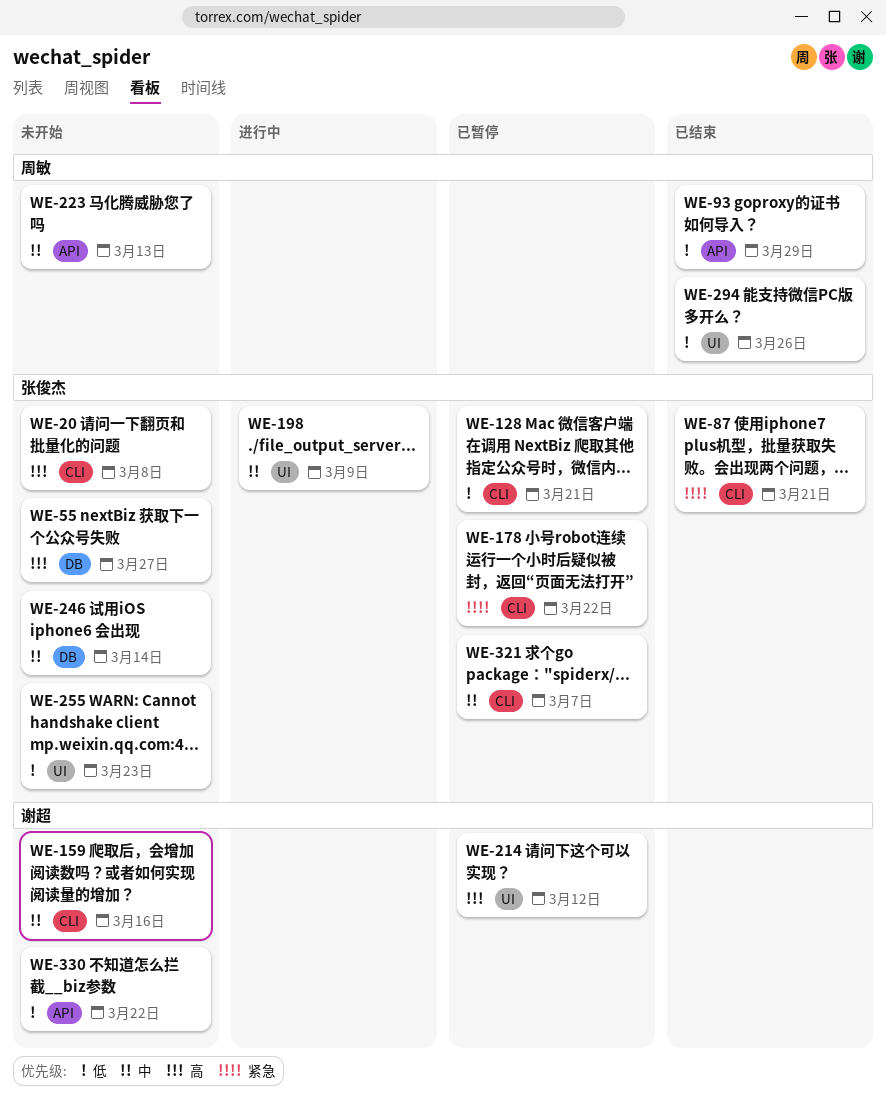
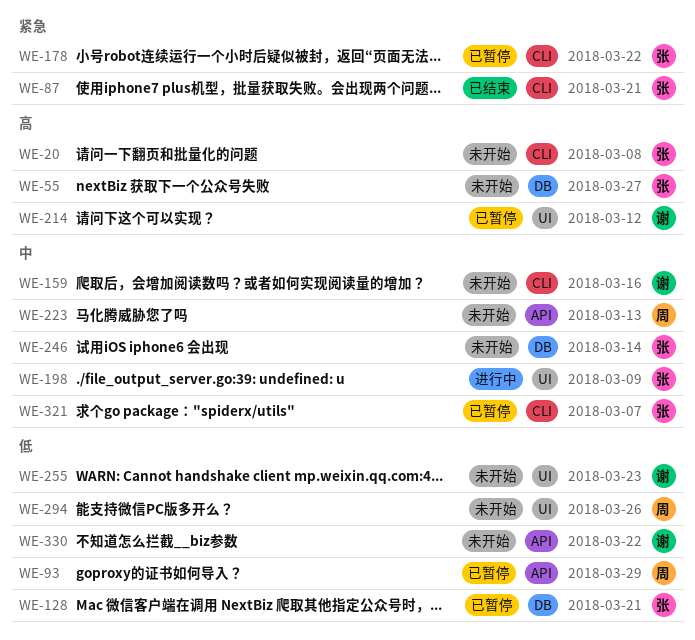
WE-93, status: 已结束 -> 已暂停
WE-128, label: CLI -> DB
WE-255, owner: 张俊杰 -> 谢超
WE-294, status: 已结束 -> 未开始

